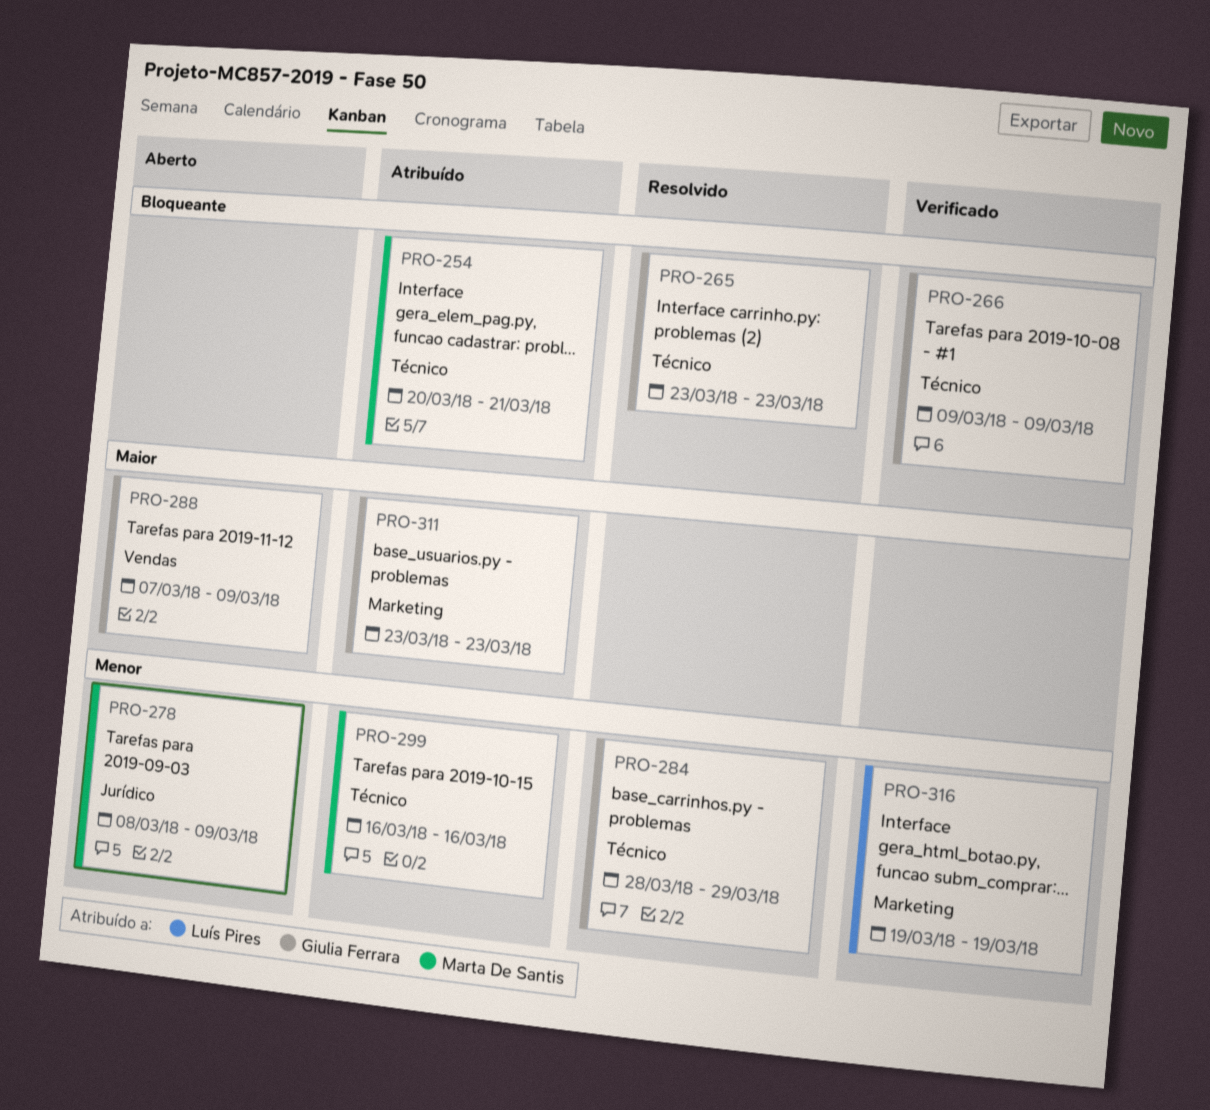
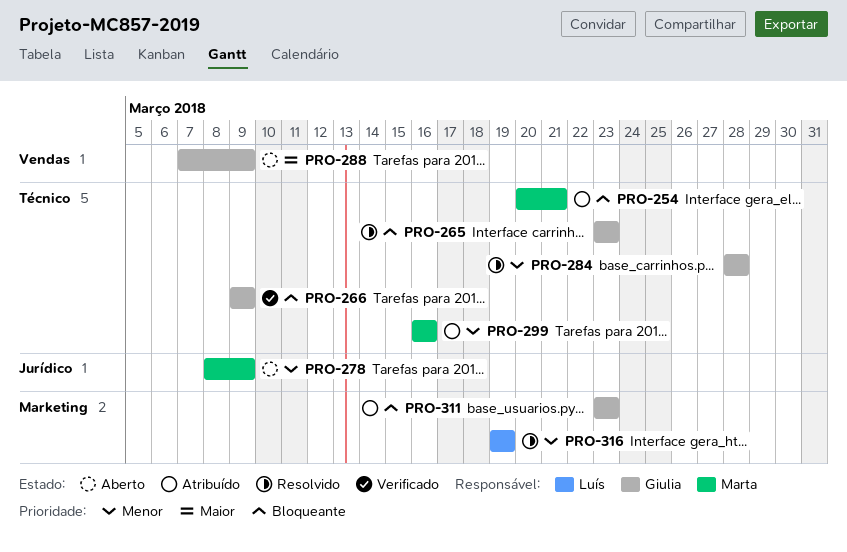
PRO-284, due: Mar 29 -> Mar 28
PRO-311, priority: Maior -> Bloqueante
PRO-316, status: Verificado -> Resolvido

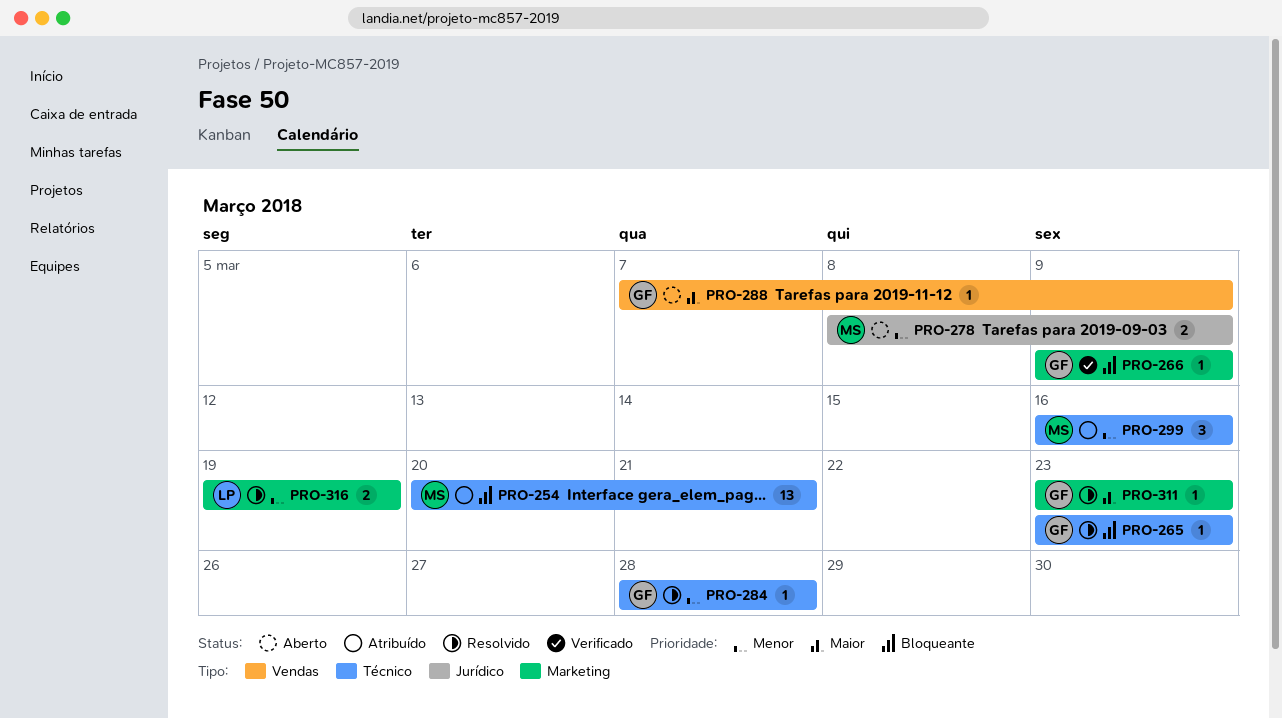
PRO-266, label: Técnico -> Marketing
PRO-311, status: Atribuído -> Resolvido
PRO-311, priority: Bloqueante -> Maior

